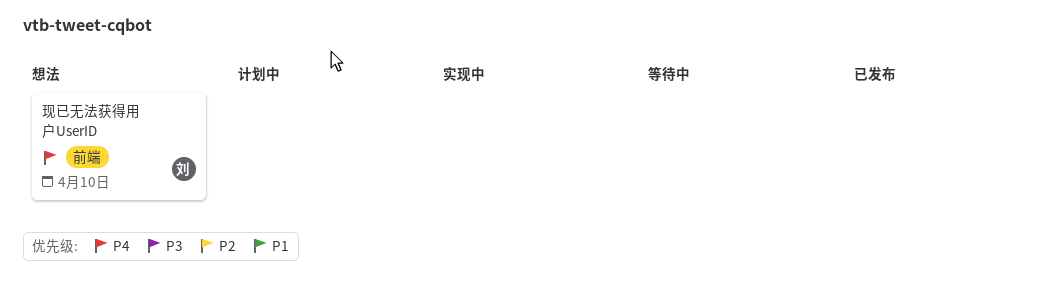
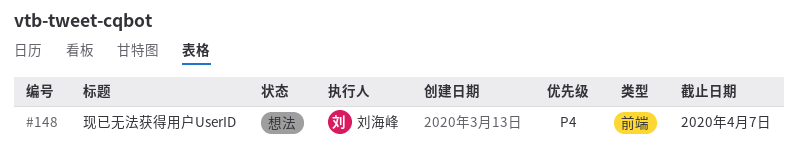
现已无法获得用户UserID, due: Apr 10 -> Apr 7

